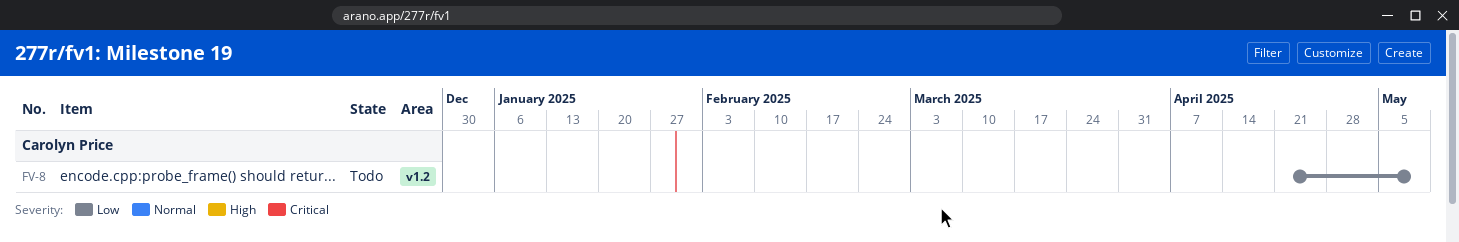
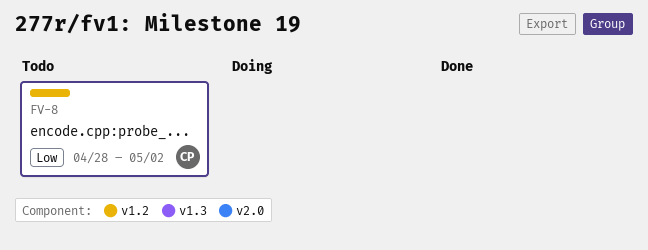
FV-8, start: Apr 21 -> Apr 28
FV-8, due: May 9 -> May 2

